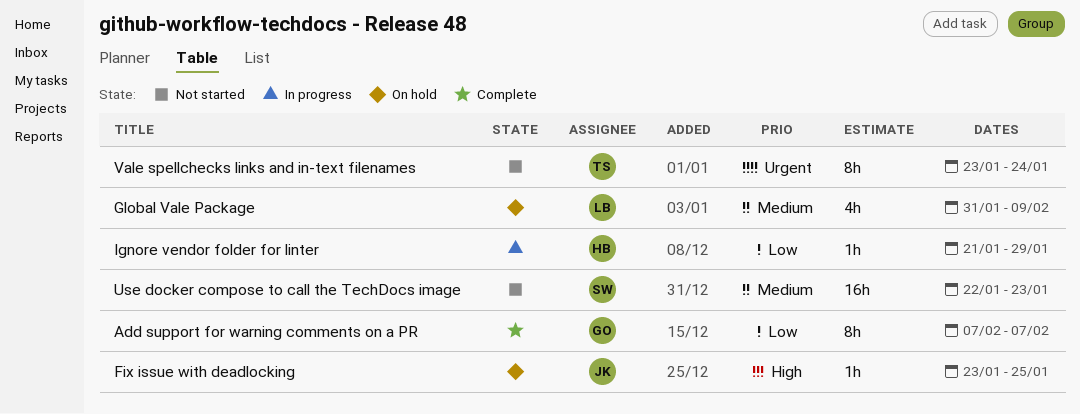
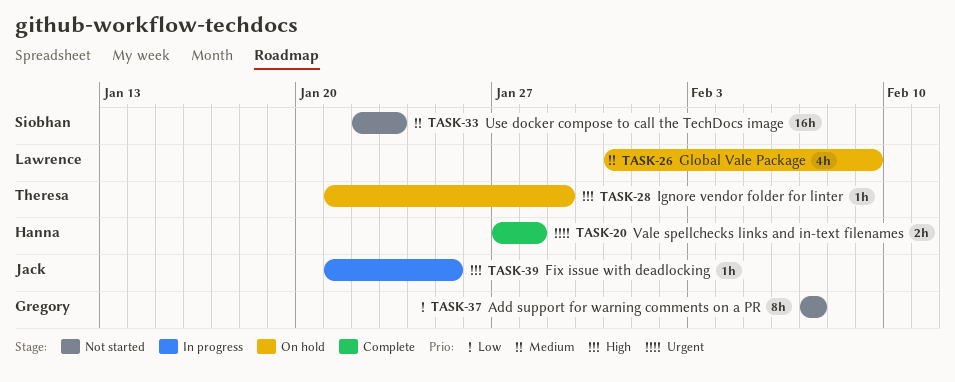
Add support for warning comments on a PR, status: Complete -> Not started
Fix issue with deadlocking, status: On hold -> In progress
Fix issue with deadlocking, start: Jan 23 -> Jan 21
Ignore vendor folder for linter, status: In progress -> On hold
Ignore vendor folder for linter, owner: Hanna -> Theresa
Ignore vendor folder for linter, priority: Low -> High
Vale spellchecks links and in-text filenames, status: Not started -> Complete
Vale spellchecks links and in-text filenames, owner: Theresa -> Hanna
Vale spellchecks links and in-text filenames, estimate: 8h -> 2h
Vale spellchecks links and in-text filenames, start: Jan 23 -> Jan 27
Vale spellchecks links and in-text filenames, due: Jan 24 -> Jan 28

